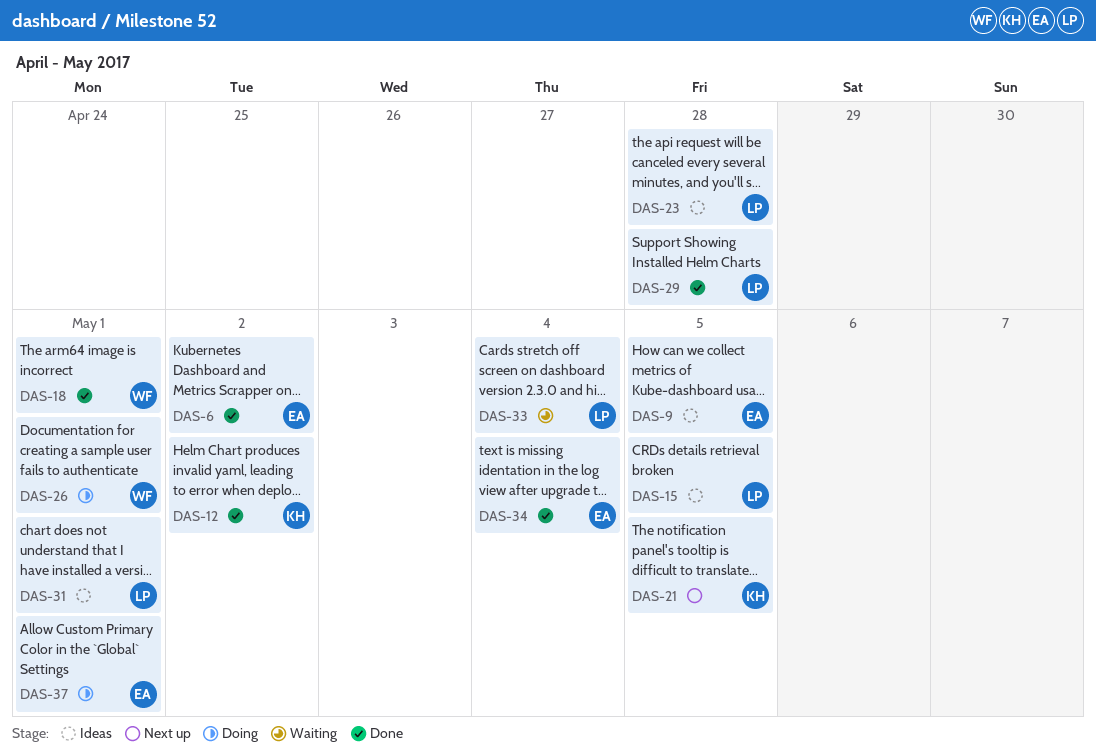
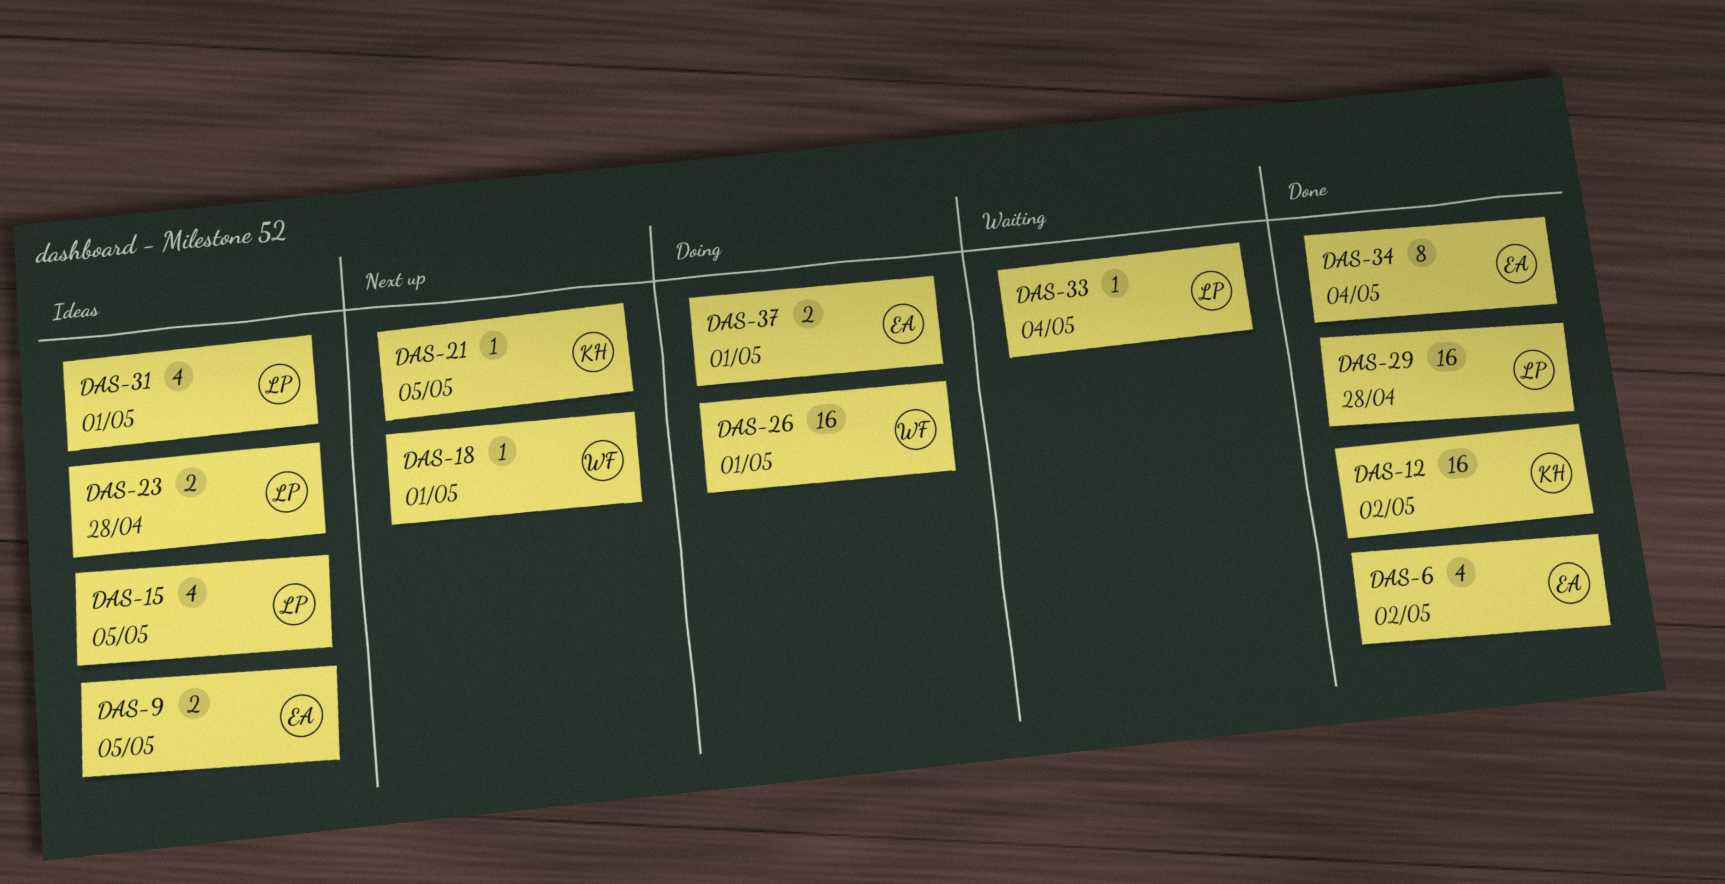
DAS-18, status: Done -> Next up

